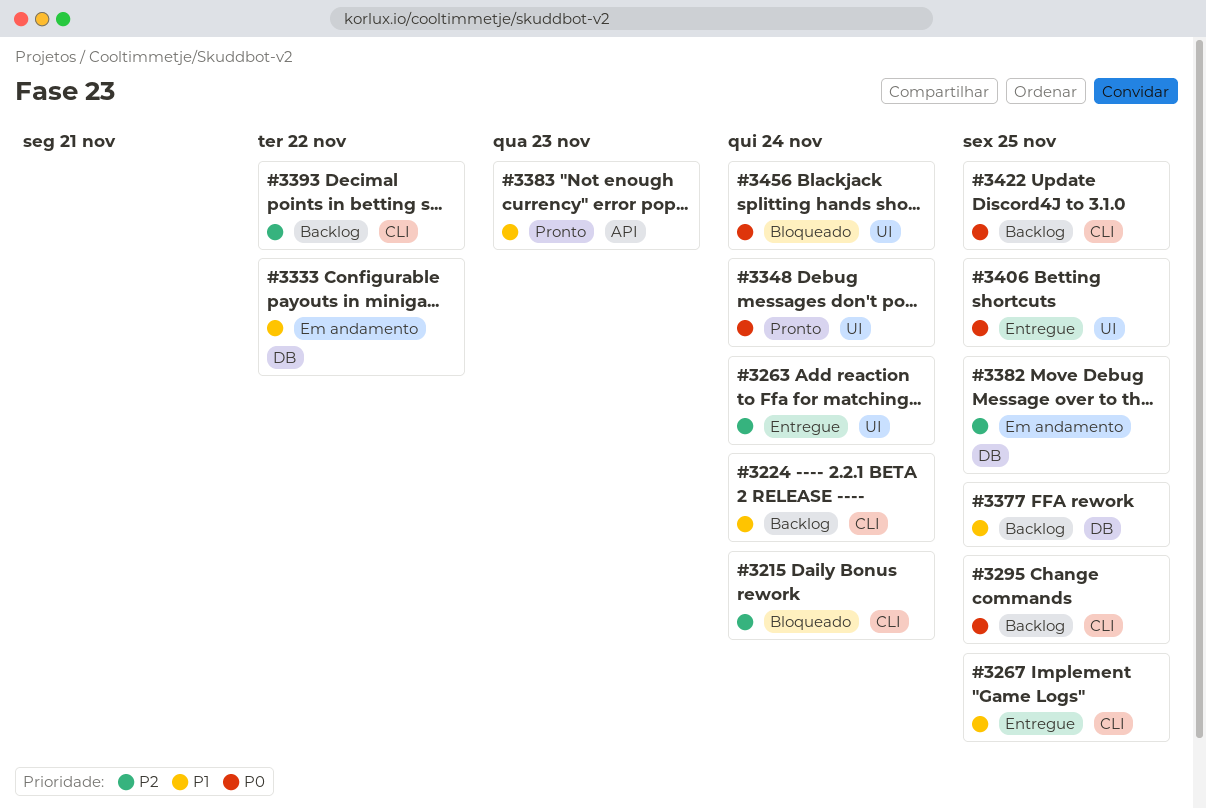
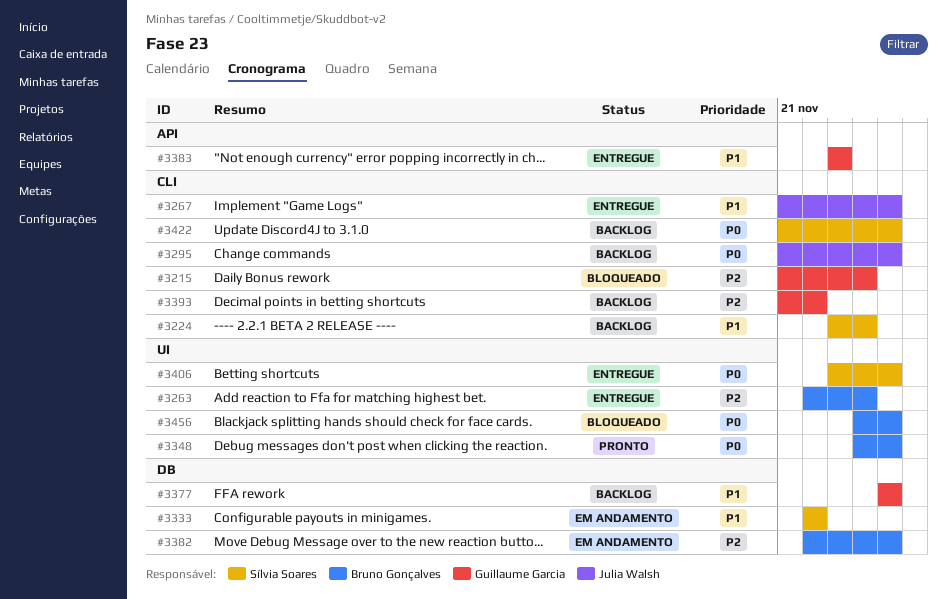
#3348, due: Nov 24 -> Nov 25
#3383, status: Pronto -> Entregue
#3456, due: Nov 24 -> Nov 25

